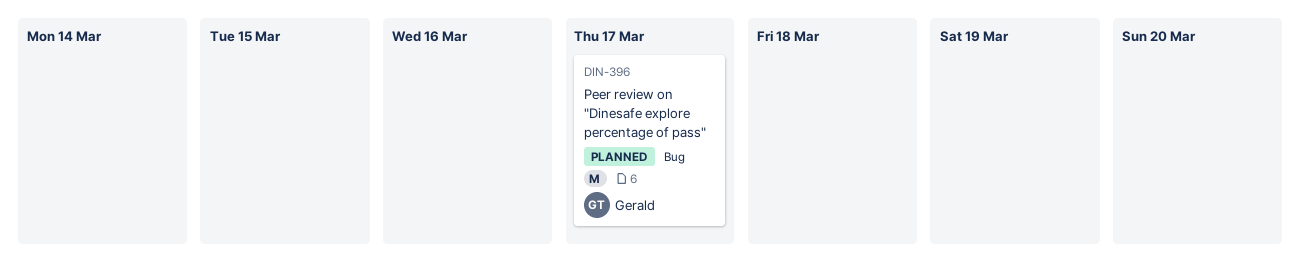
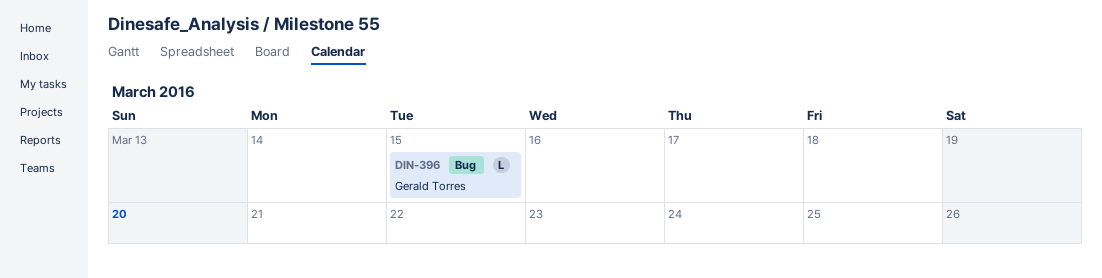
DIN-396, estimate: M -> L
DIN-396, due: Mar 17 -> Mar 15

